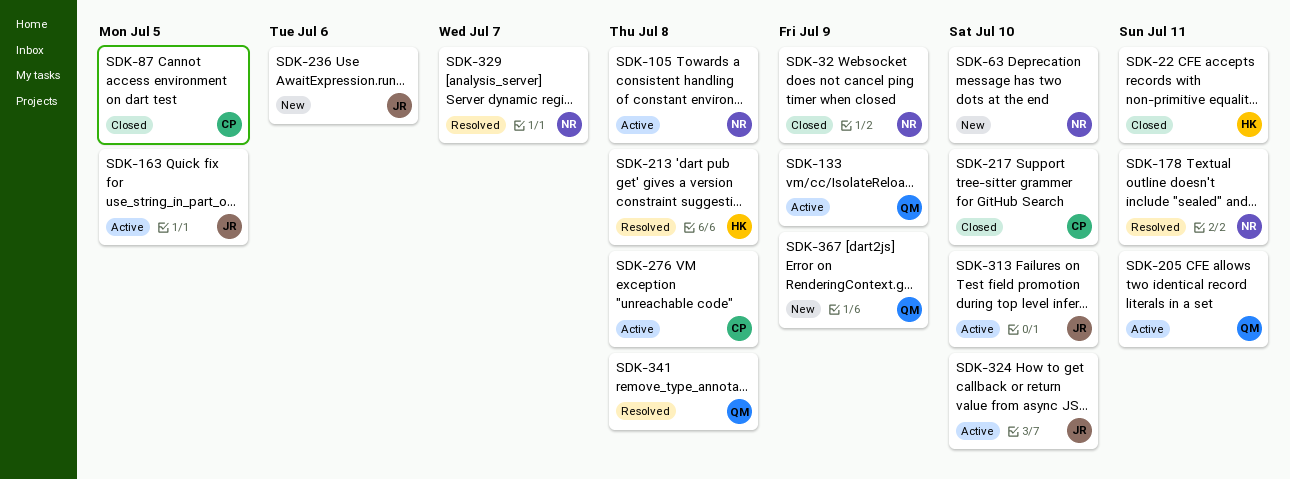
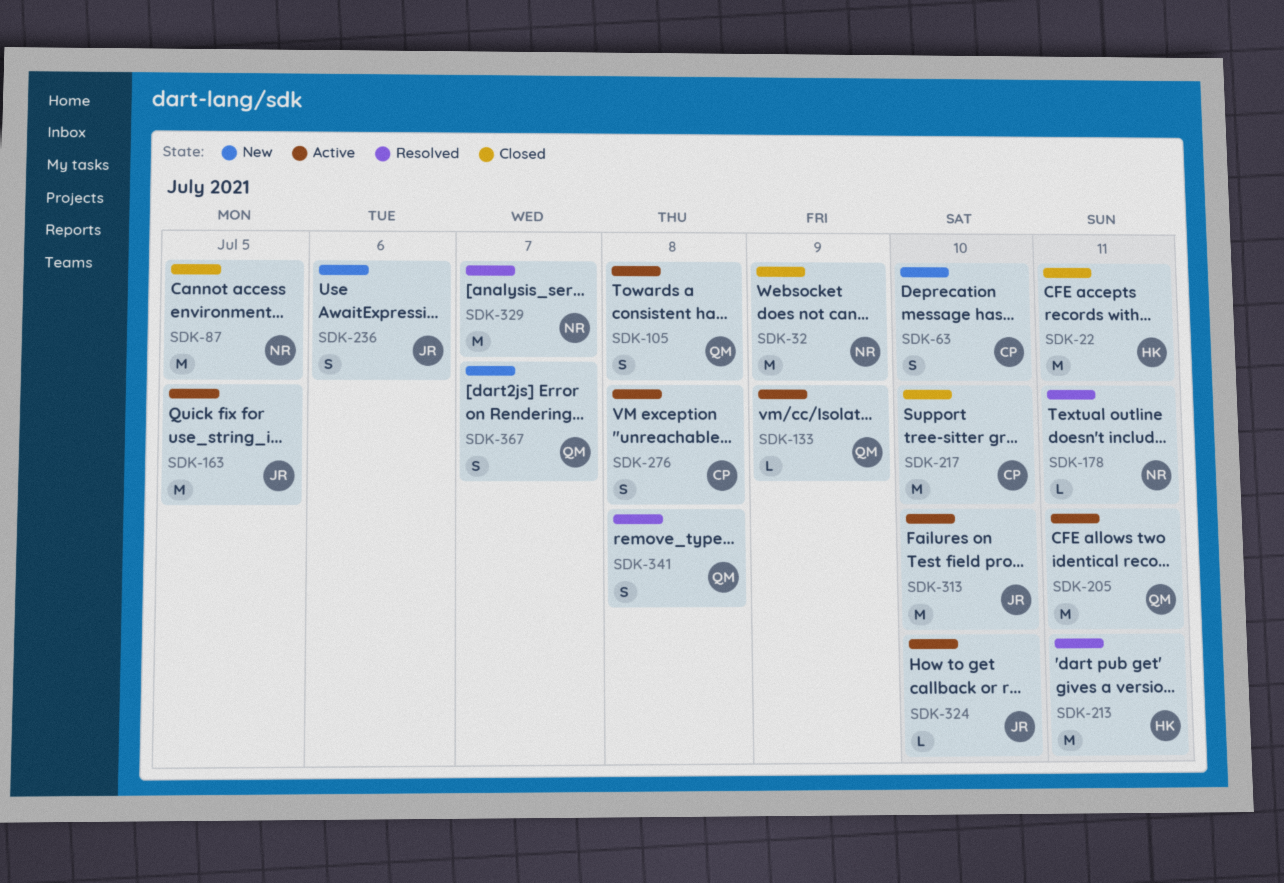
SDK-63, owner: NR -> CP
SDK-87, owner: CP -> NR
SDK-105, owner: NR -> QM
SDK-213, due: Jul 8 -> Jul 11
SDK-367, due: Jul 9 -> Jul 7

